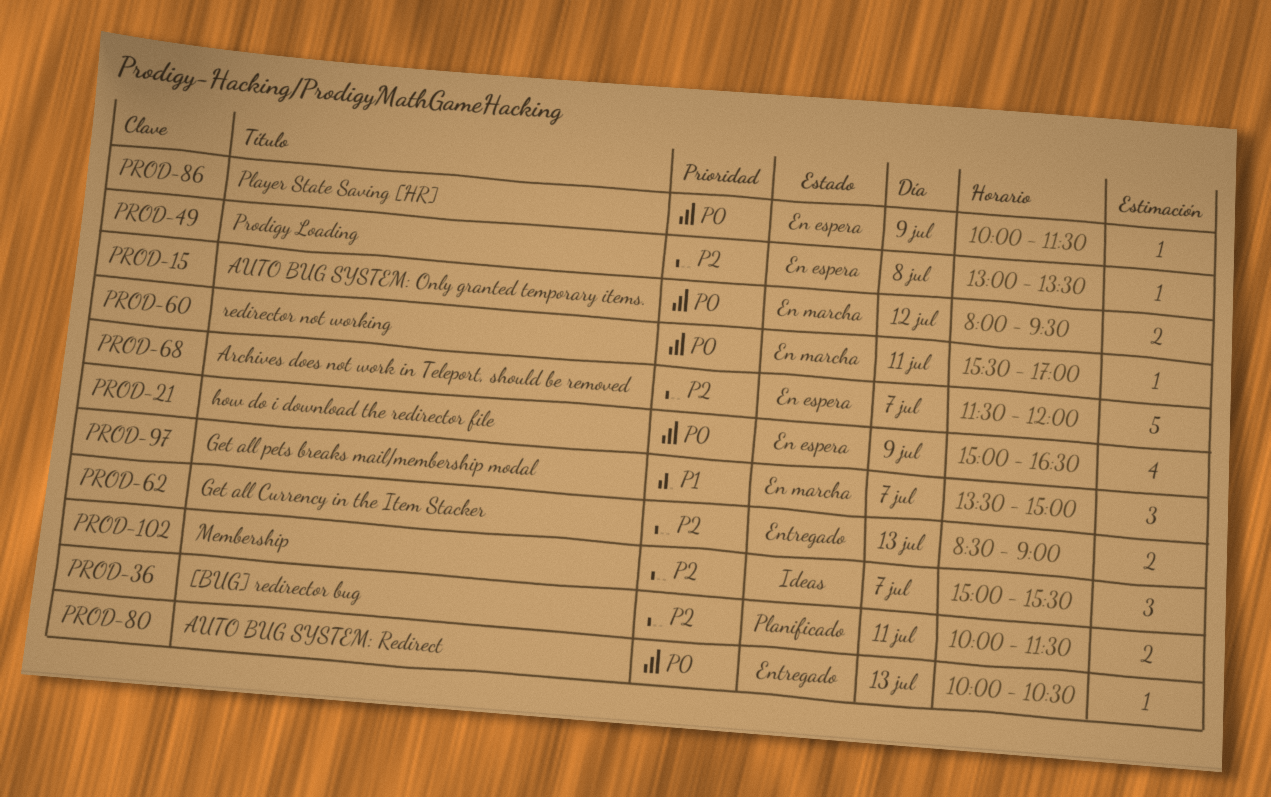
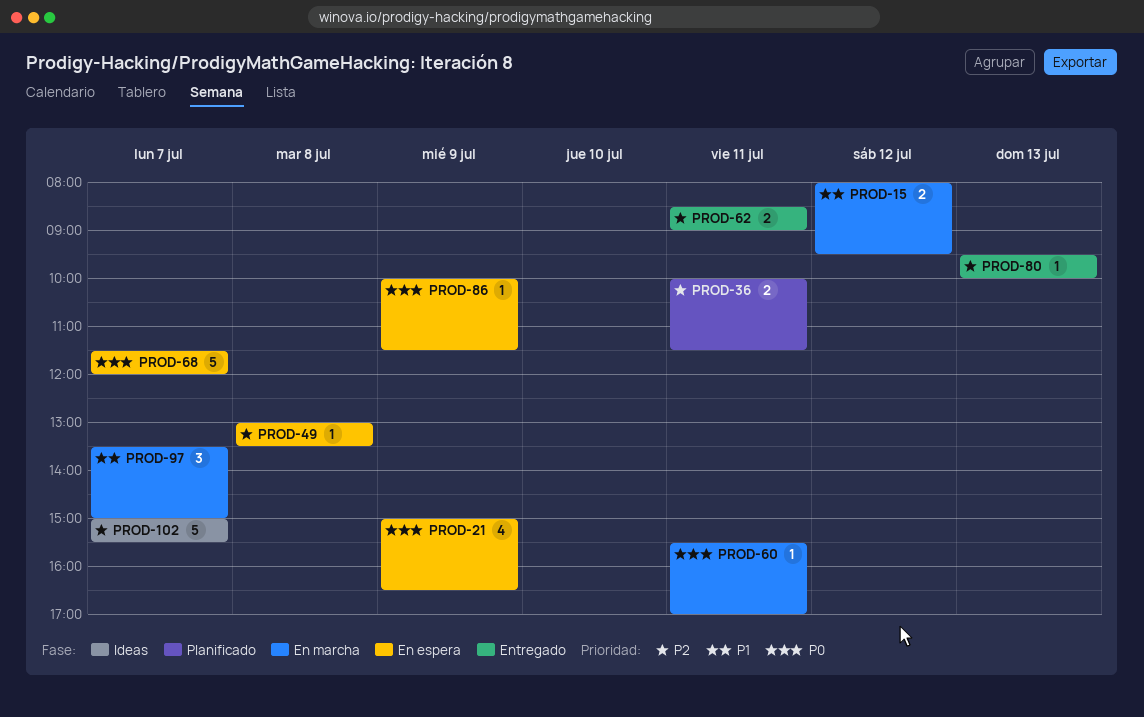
PROD-15, priority: P0 -> P1
PROD-62, day: Jul 13 -> Jul 11
PROD-68, priority: P2 -> P0
PROD-80, priority: P0 -> P2
PROD-80, begins: 10:00 -> 09:30
PROD-80, ends: 10:30 -> 10:00
PROD-102, estimate: 3 -> 5

